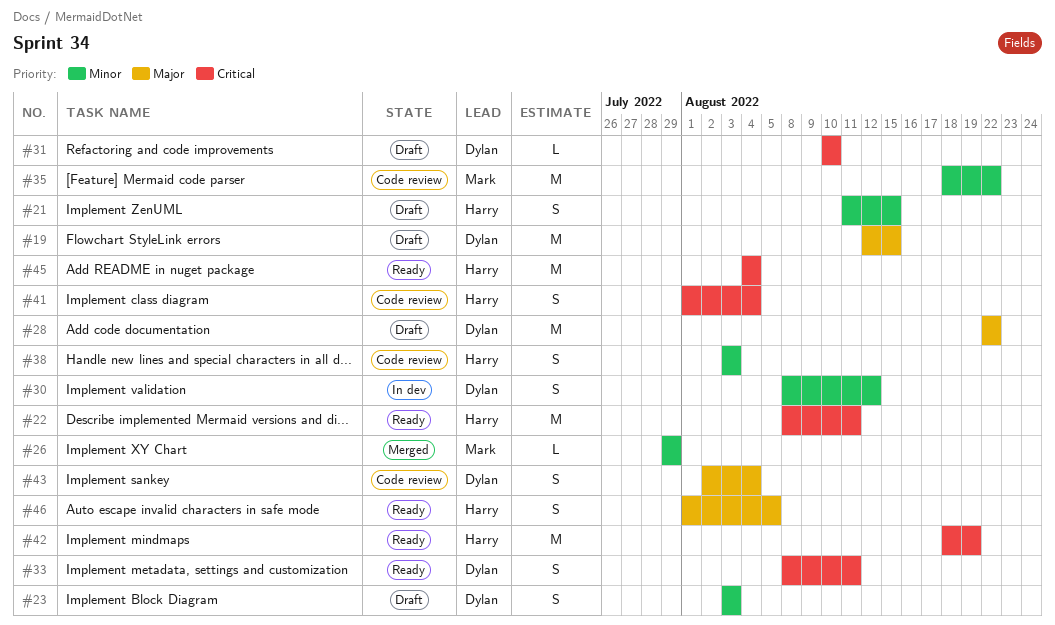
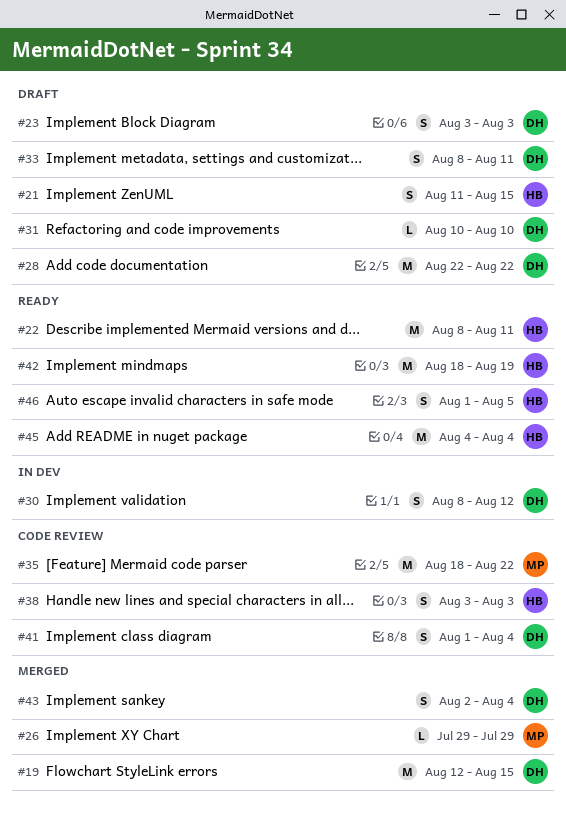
#19, status: Draft -> Merged
#33, status: Ready -> Draft
#41, owner: Harry -> Dylan
#43, status: Code review -> Merged

